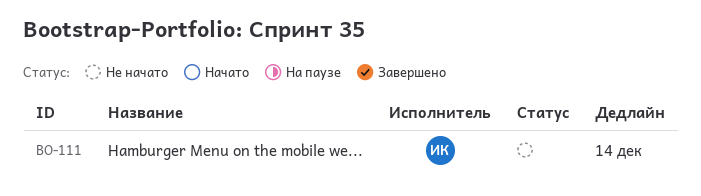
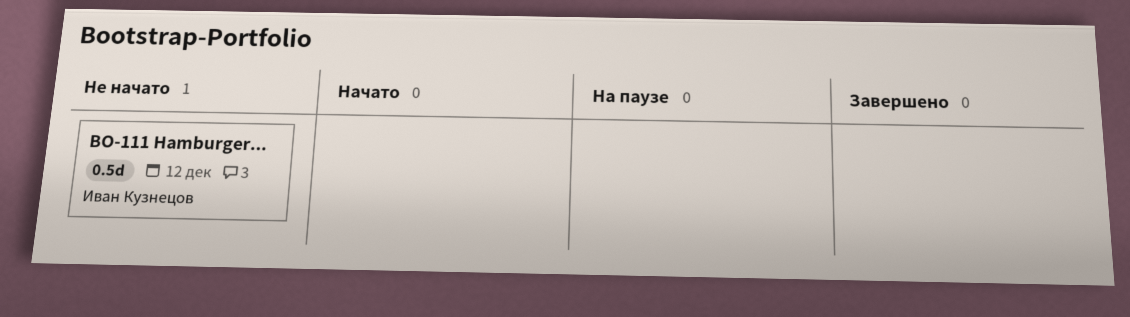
BO-111, due: Dec 14 -> Dec 12

